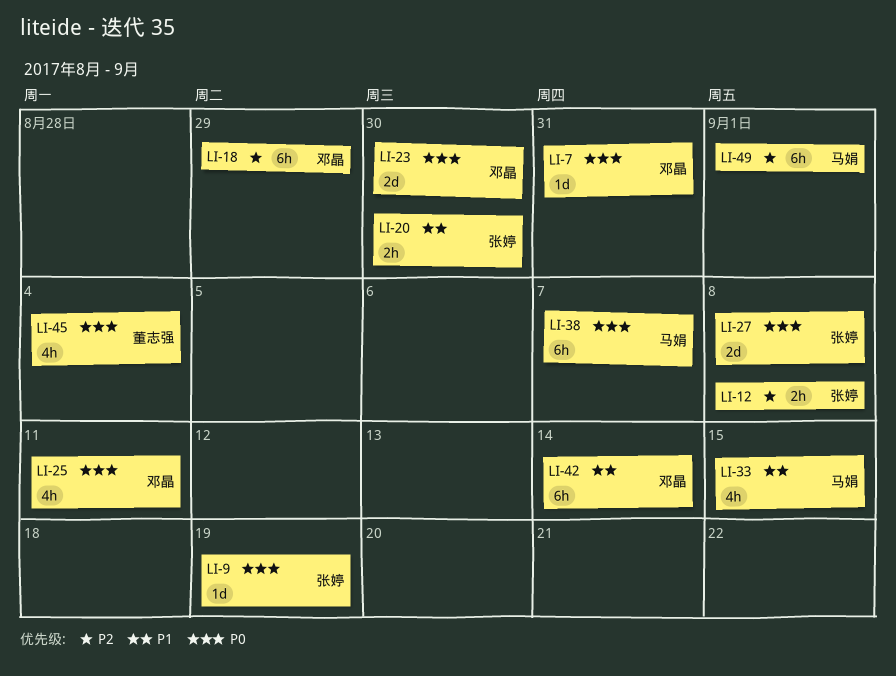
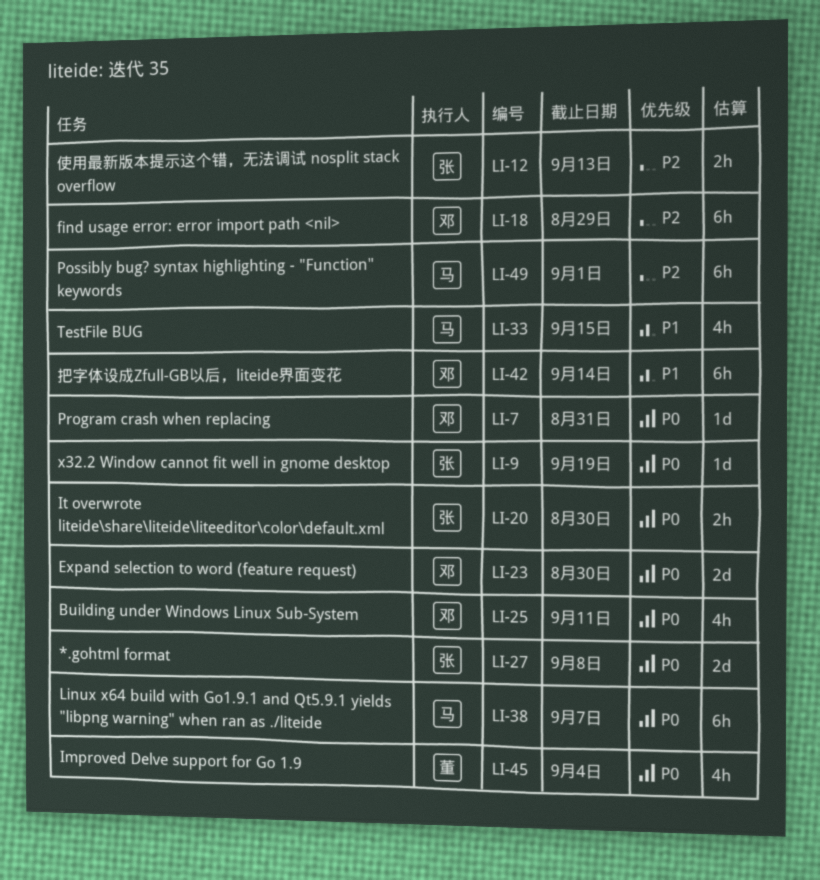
LI-12, due: Sep 8 -> Sep 13
LI-20, priority: P1 -> P0

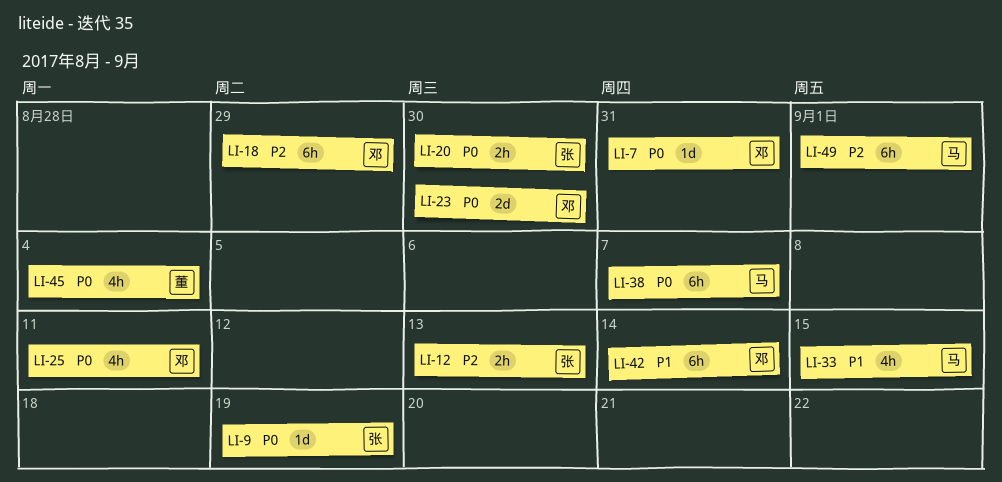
LI-27: present -> none

